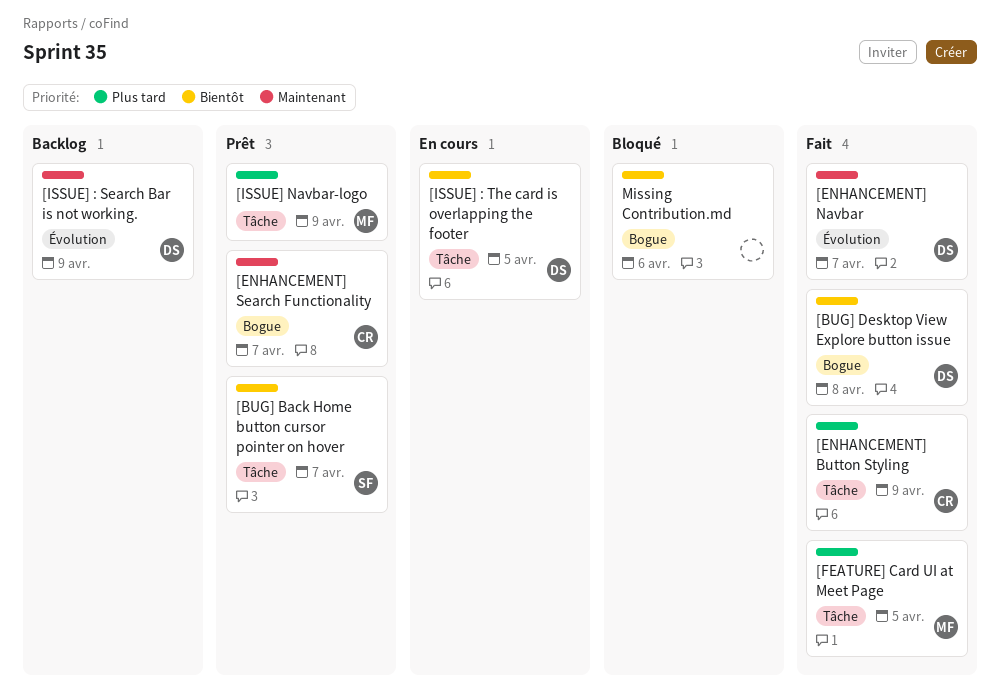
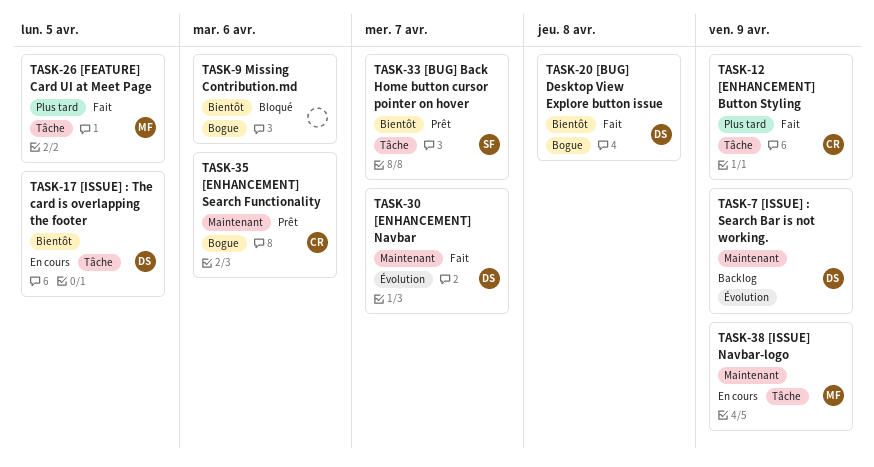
[ENHANCEMENT] Search Functionality, due: Apr 7 -> Apr 6
[ISSUE] Navbar-logo, status: Prêt -> En cours
[ISSUE] Navbar-logo, priority: Plus tard -> Maintenant

